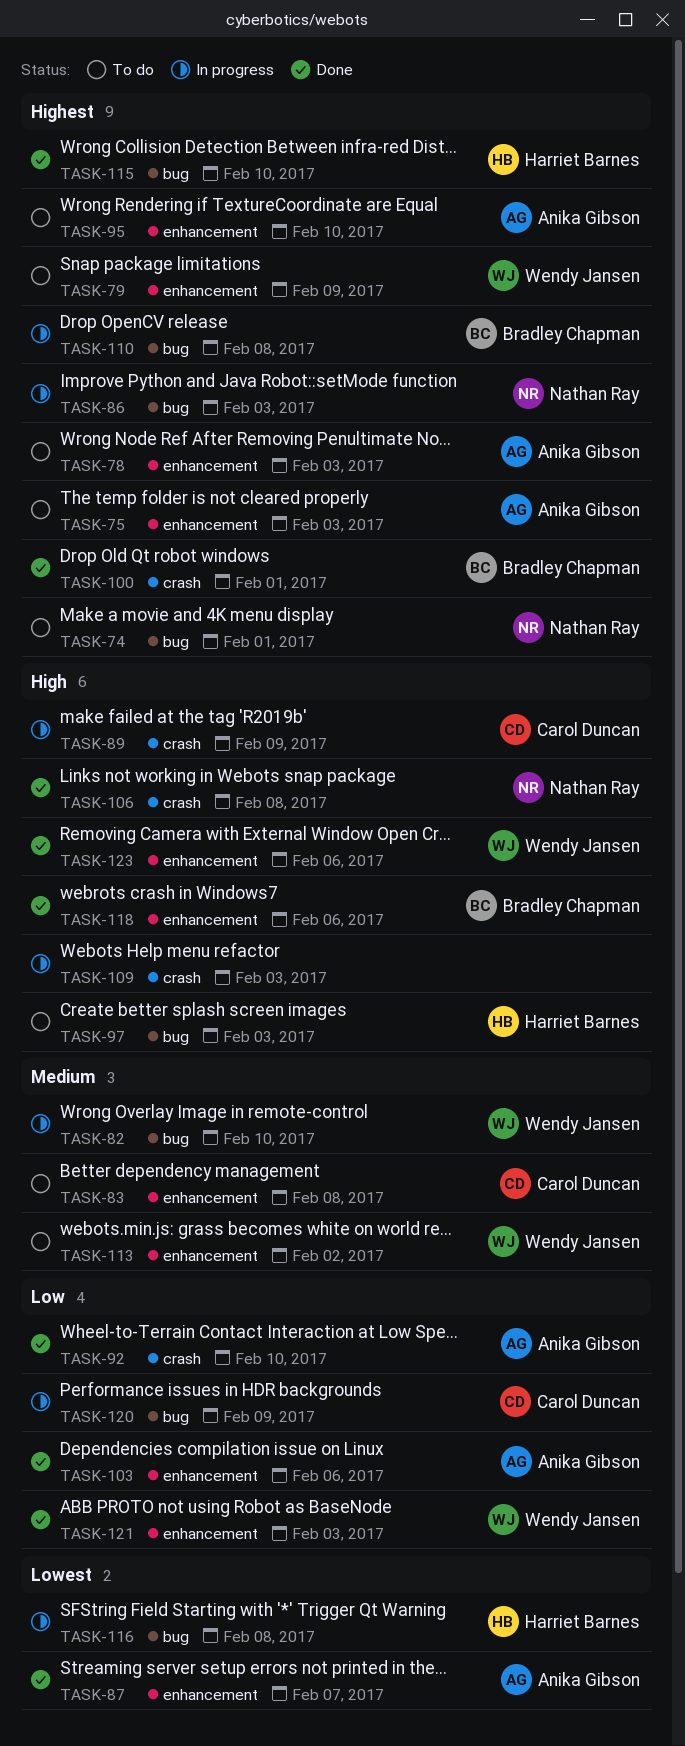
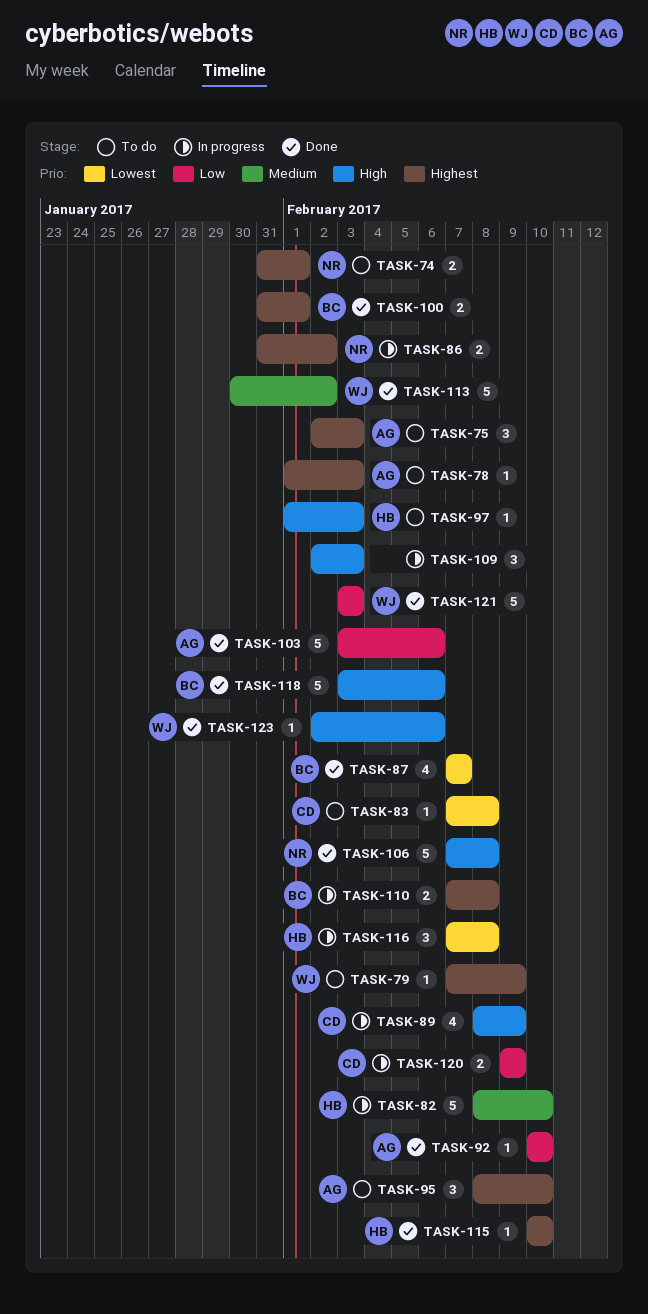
TASK-82, owner: Wendy Jansen -> Harriet Barnes
TASK-83, priority: Medium -> Lowest
TASK-86, due: Feb 3 -> Feb 2
TASK-87, owner: Anika Gibson -> Bradley Chapman
TASK-113, status: To do -> Done

